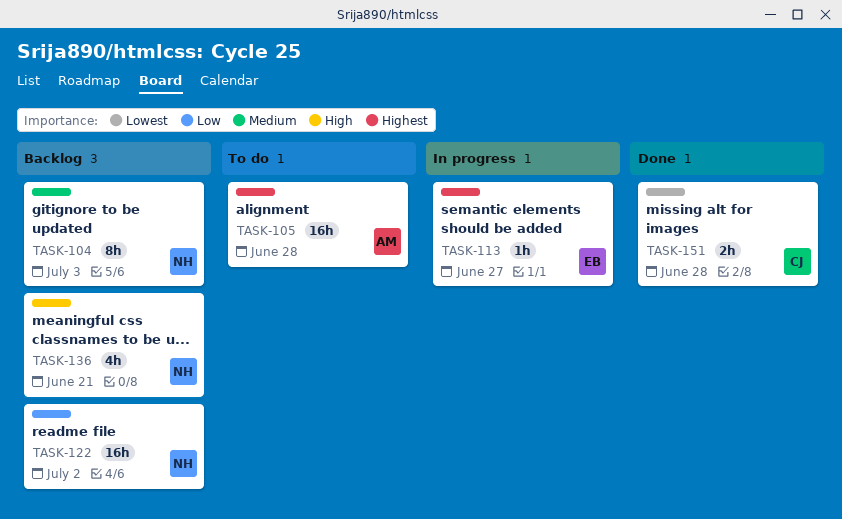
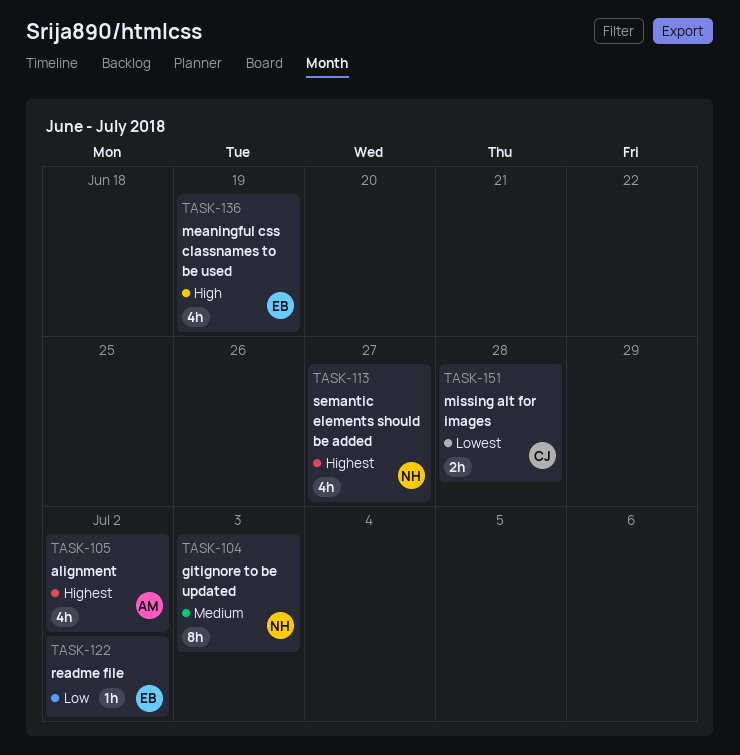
TASK-105, estimate: 16h -> 4h
TASK-105, due: Jun 28 -> Jul 2
TASK-113, owner: EB -> NH
TASK-113, estimate: 1h -> 4h
TASK-122, owner: NH -> EB
TASK-122, estimate: 16h -> 1h
TASK-136, owner: NH -> EB
TASK-136, due: Jun 21 -> Jun 19

